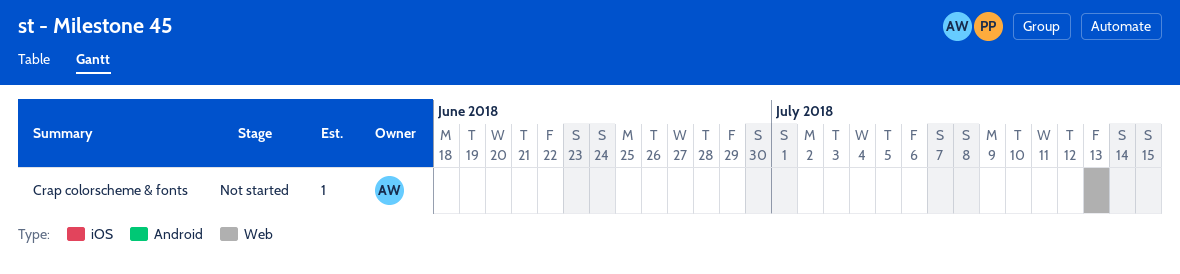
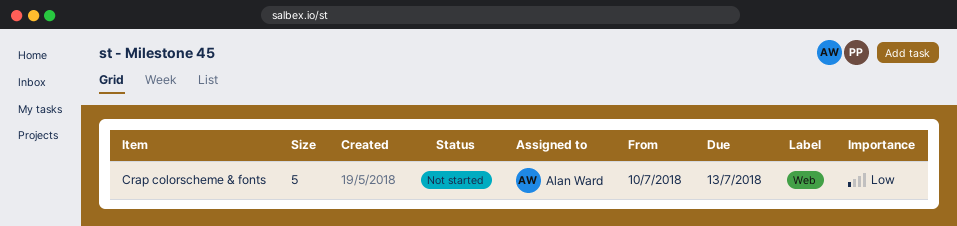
Crap colorscheme & fonts, estimate: 1 -> 5
Crap colorscheme & fonts, start: Jul 13 -> Jul 10

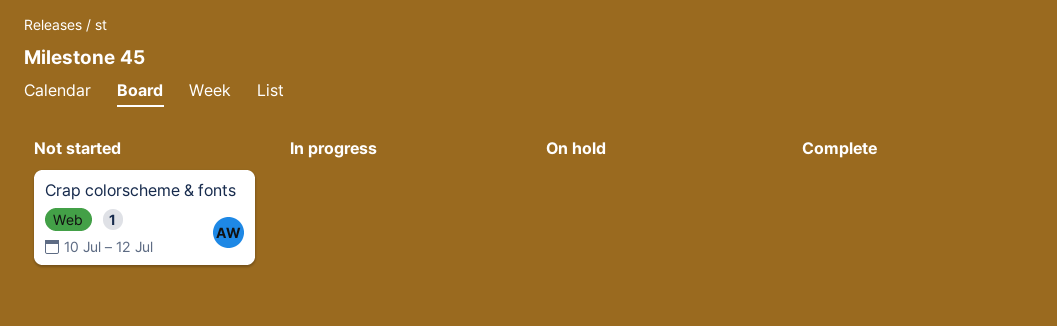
Crap colorscheme & fonts, estimate: 5 -> 1
Crap colorscheme & fonts, due: Jul 13 -> Jul 12

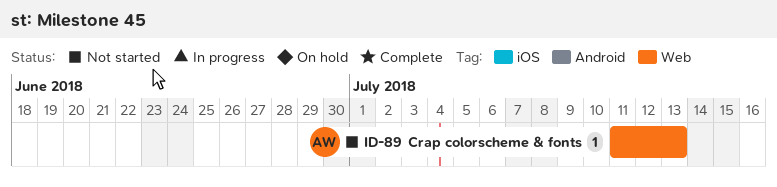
Crap colorscheme & fonts, start: Jul 10 -> Jul 11
Crap colorscheme & fonts, due: Jul 12 -> Jul 13

